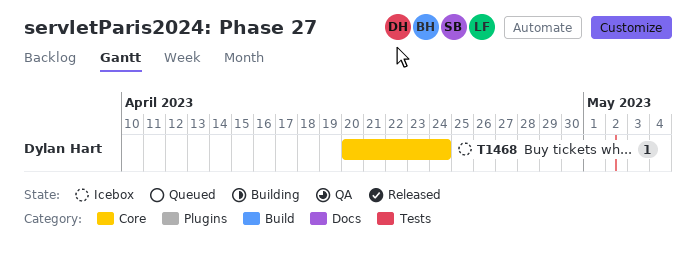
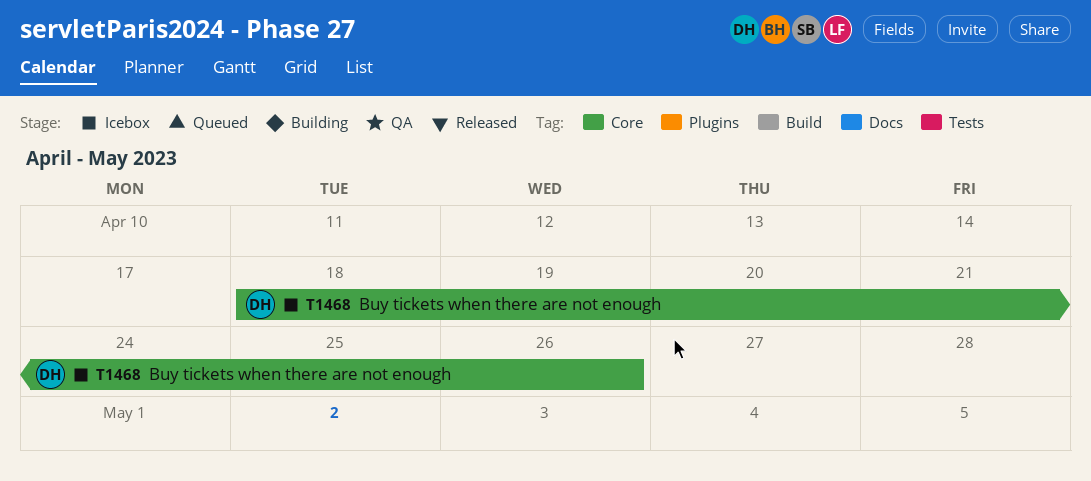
T1468, start: Apr 20 -> Apr 18
T1468, due: Apr 24 -> Apr 26

